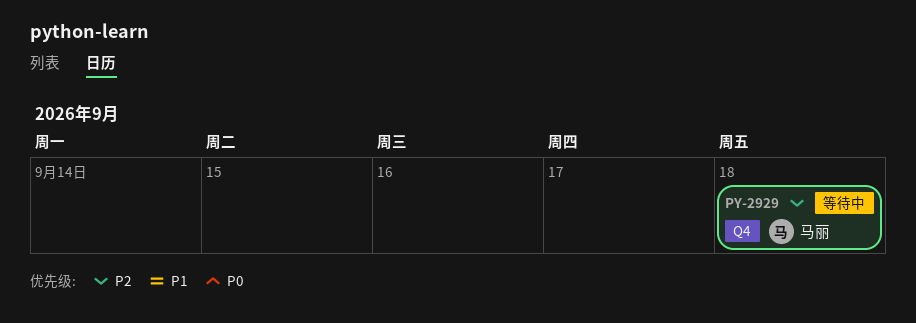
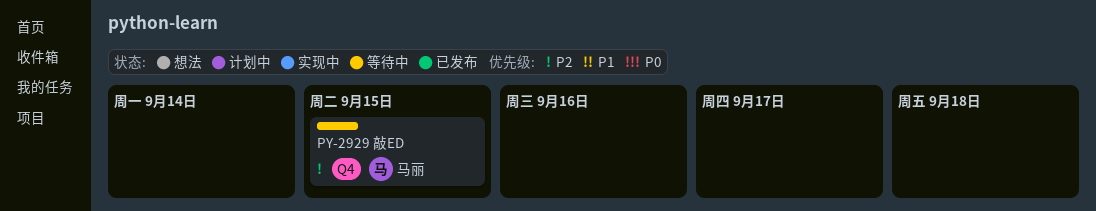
PY-2929, due: Sep 18 -> Sep 15

